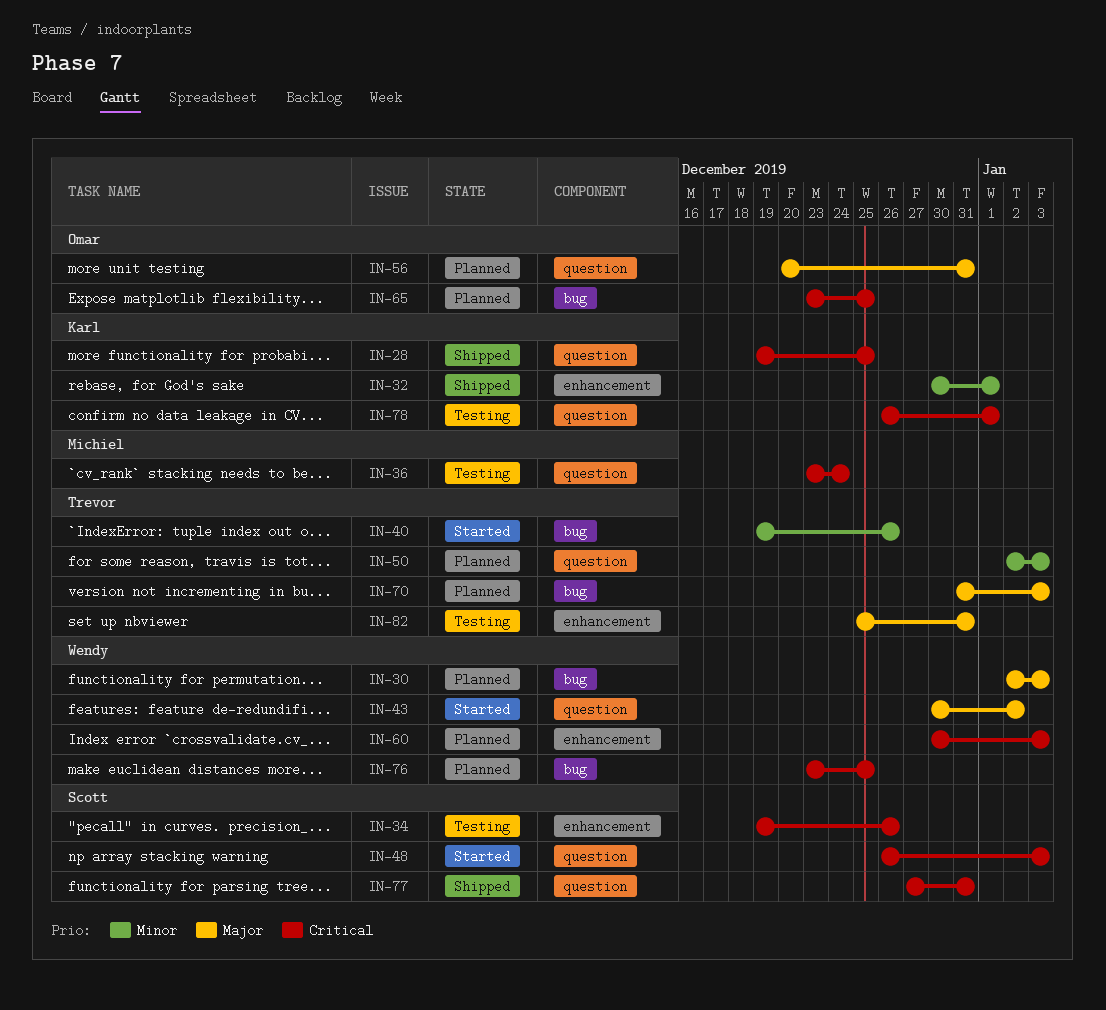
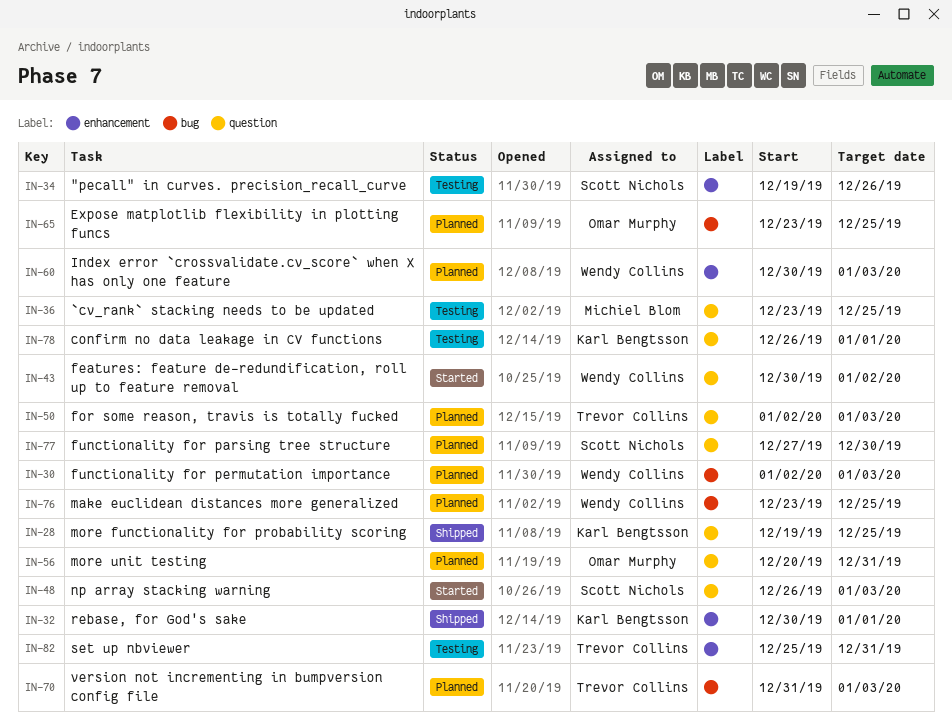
IN-36, due: Dec 24 -> Dec 25
IN-40: present -> none
IN-77, status: Shipped -> Planned
IN-77, due: Dec 31 -> Dec 30

